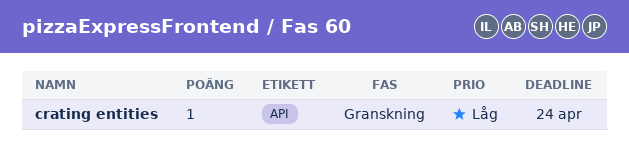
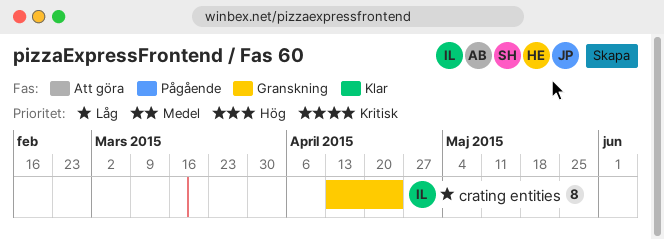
crating entities, estimate: 1 -> 8

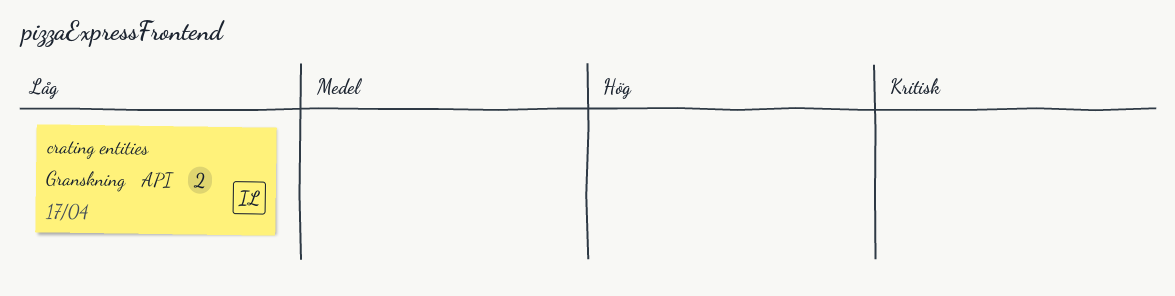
crating entities, estimate: 8 -> 2
crating entities, due: Apr 24 -> Apr 17

